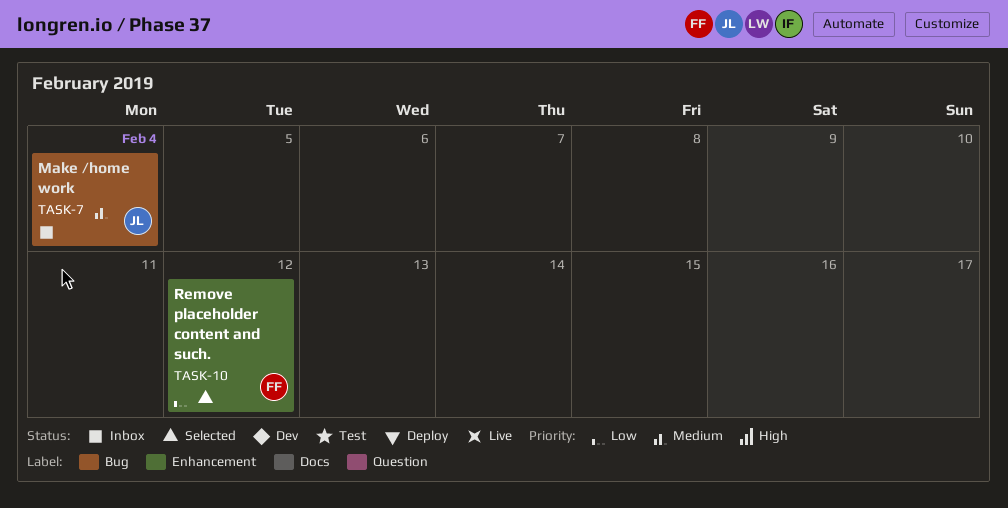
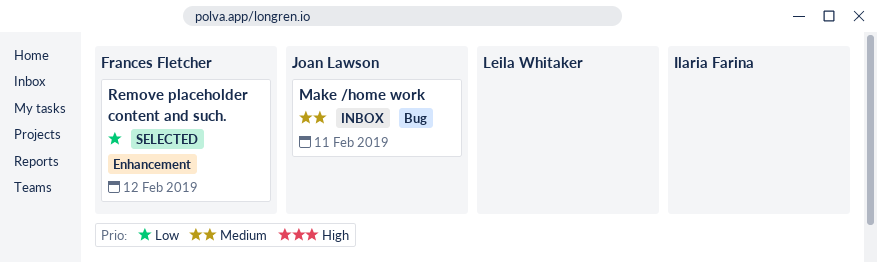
Make /home work, due: Feb 4 -> Feb 11

